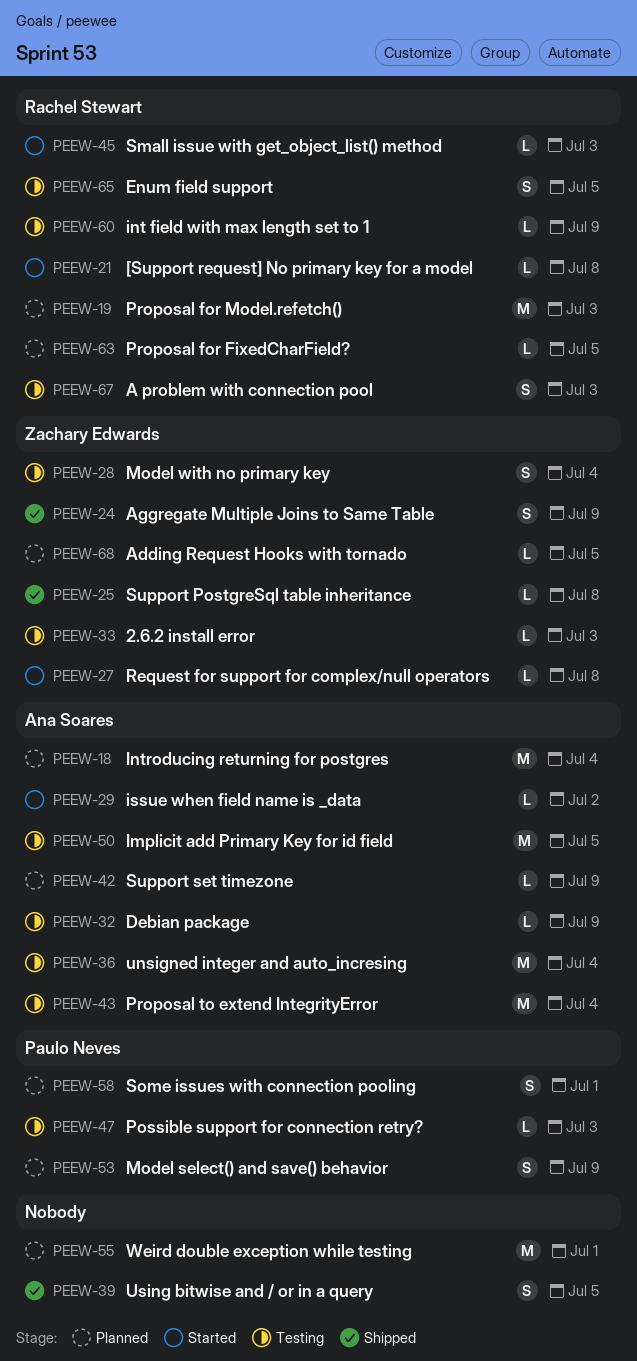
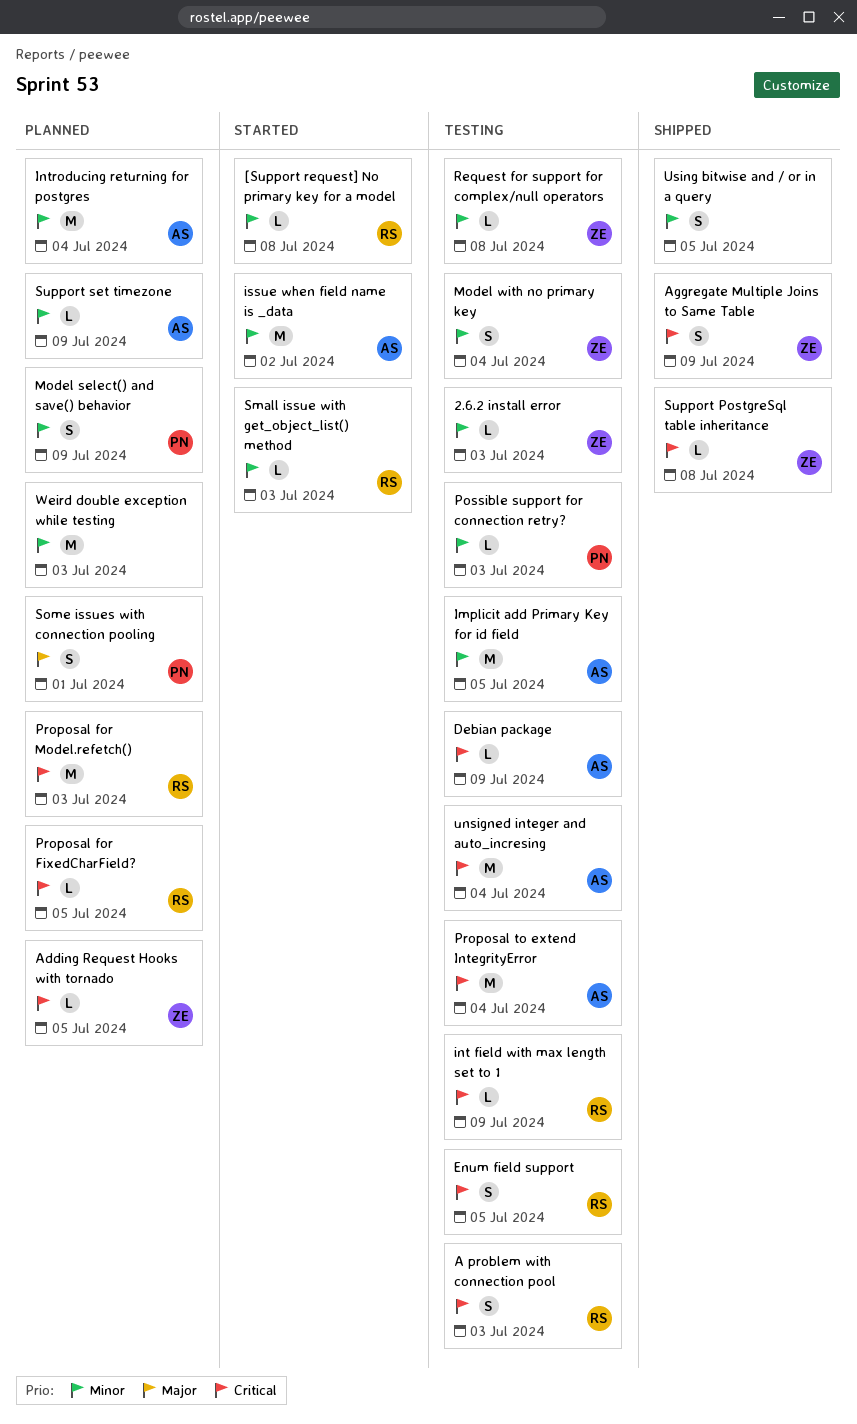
issue when field name is _data, estimate: L -> M
Request for support for complex/null operators, status: Started -> Testing
Weird double exception while testing, due: Jul 1 -> Jul 3

